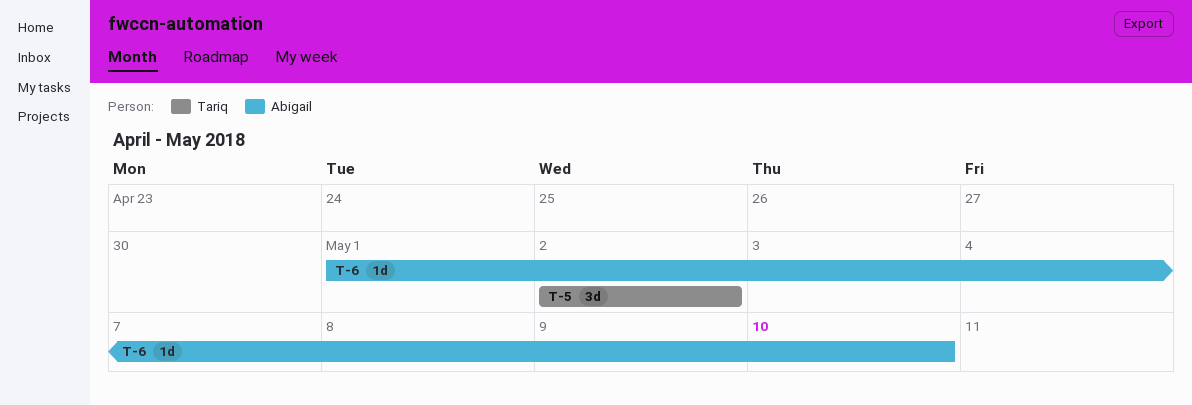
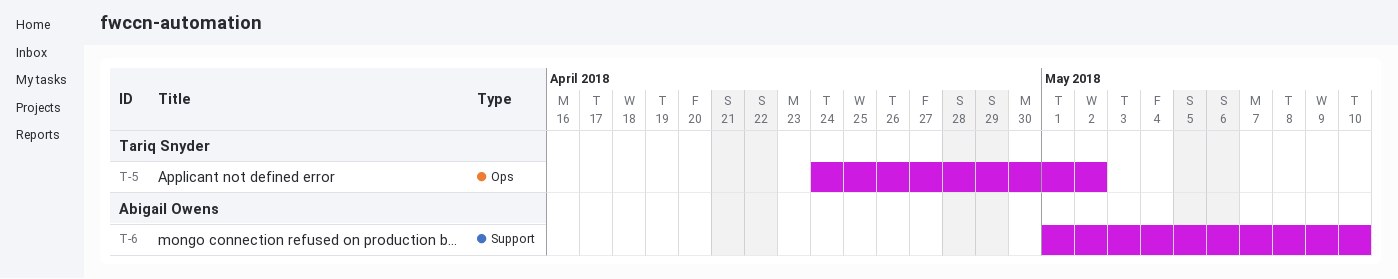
T-5, start: May 2 -> Apr 24

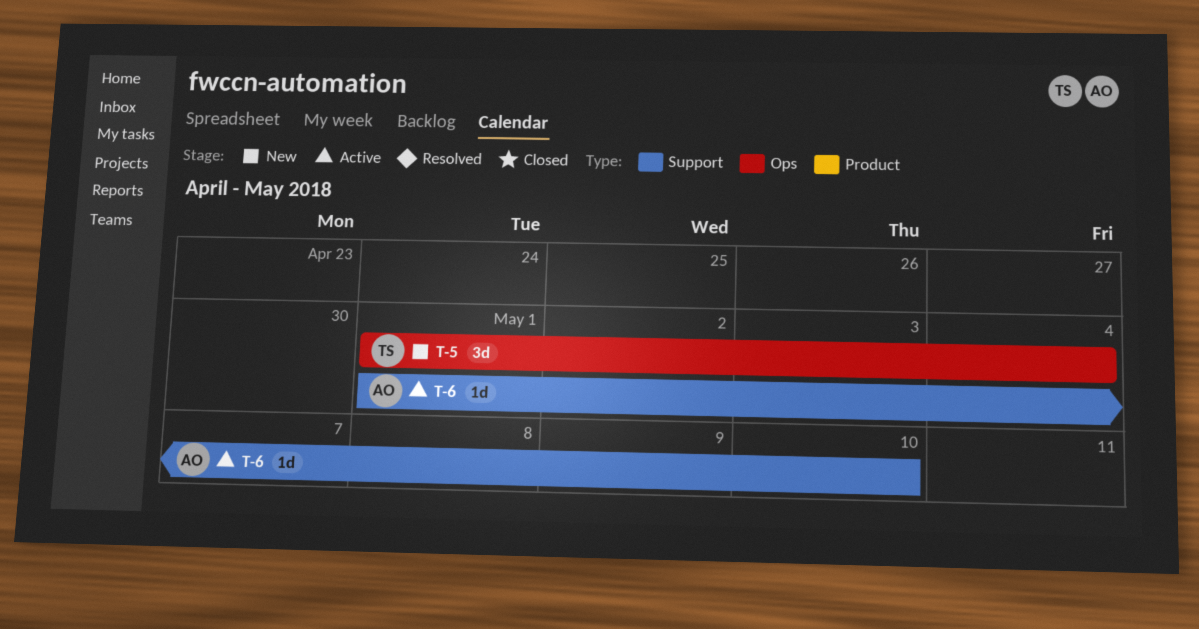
T-5, start: Apr 24 -> May 1
T-5, due: May 2 -> May 4

